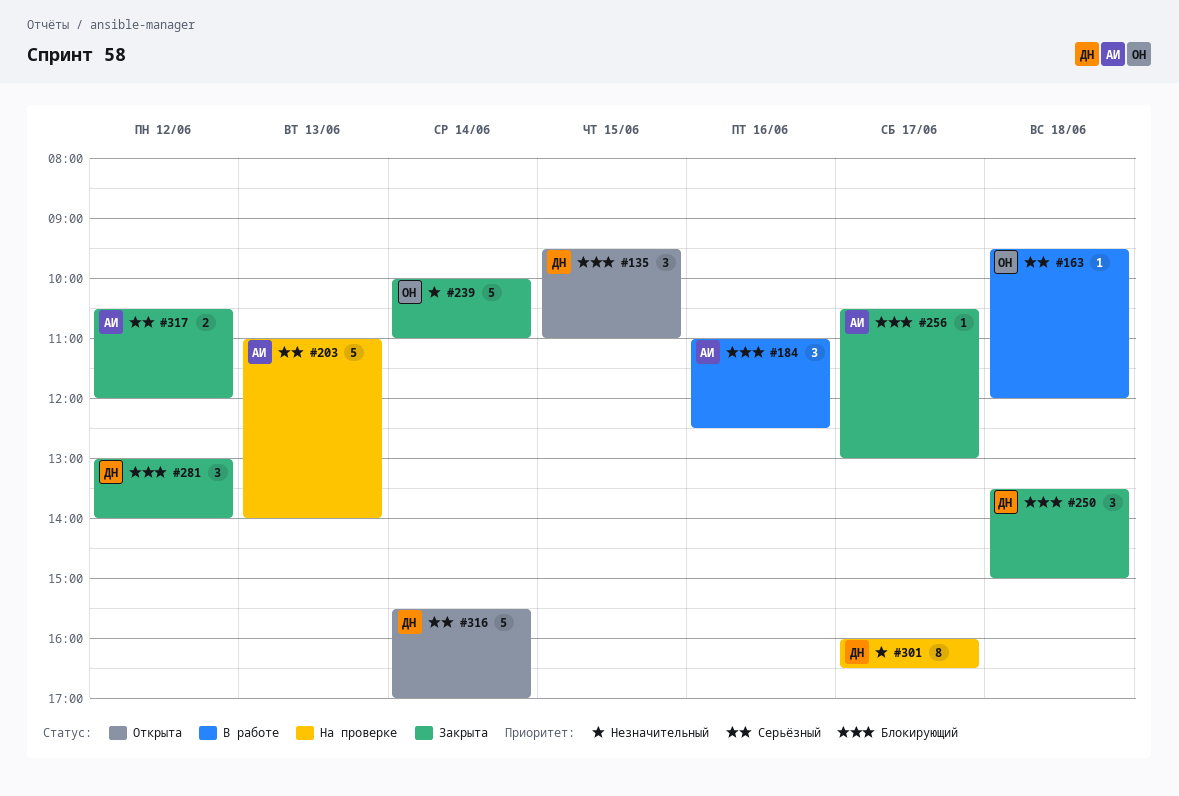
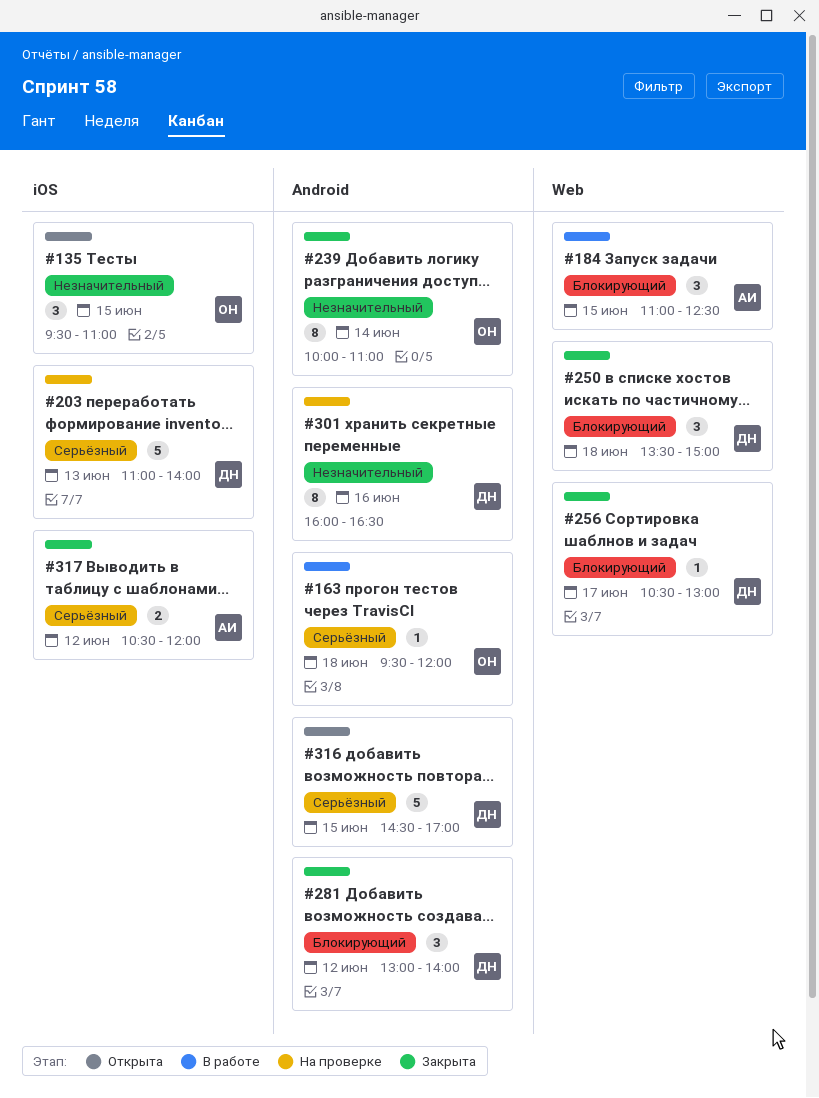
#135, owner: ДН -> ОН
#135, priority: Блокирующий -> Незначительный
#184, day: Jun 16 -> Jun 15
#203, owner: АИ -> ДН
#239, estimate: 5 -> 8
#256, owner: АИ -> ДН
#301, day: Jun 17 -> Jun 16
#316, day: Jun 14 -> Jun 15
#316, begins: 15:30 -> 14:30

